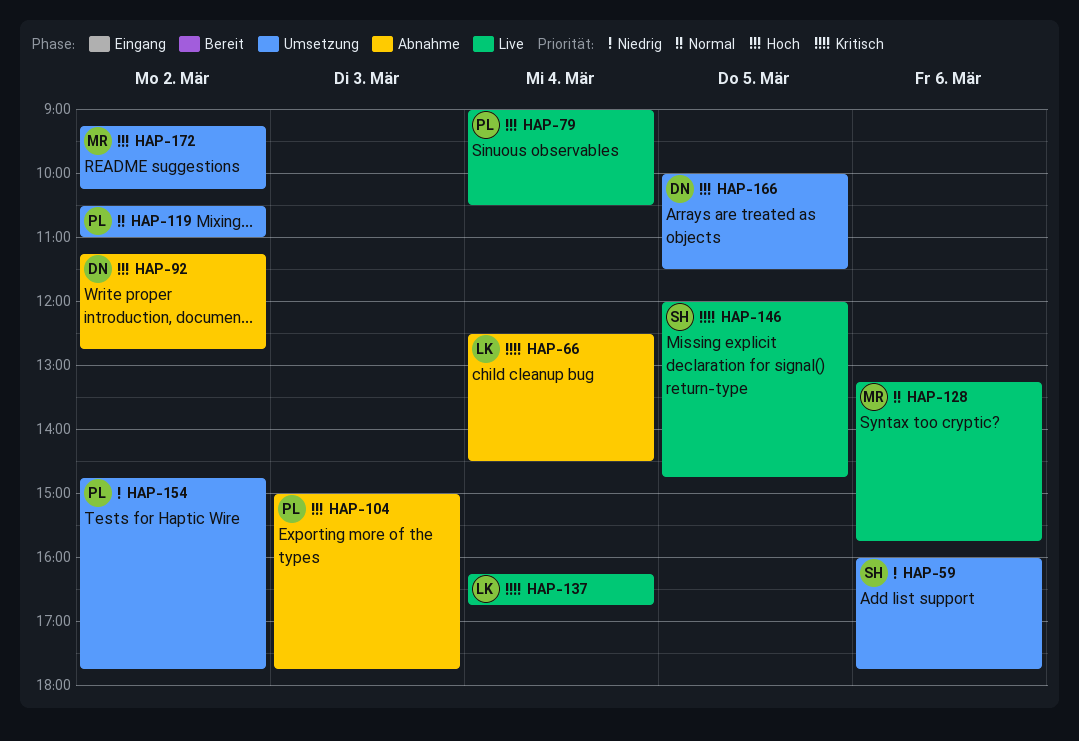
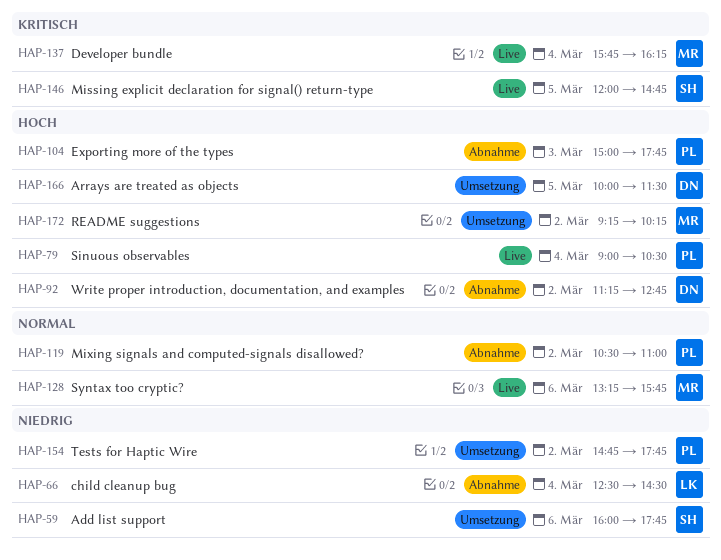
HAP-66, priority: Kritisch -> Niedrig
HAP-119, status: Umsetzung -> Abnahme
HAP-137, owner: LK -> MR
HAP-137, begins: 16:15 -> 15:45
HAP-137, ends: 16:45 -> 16:15

